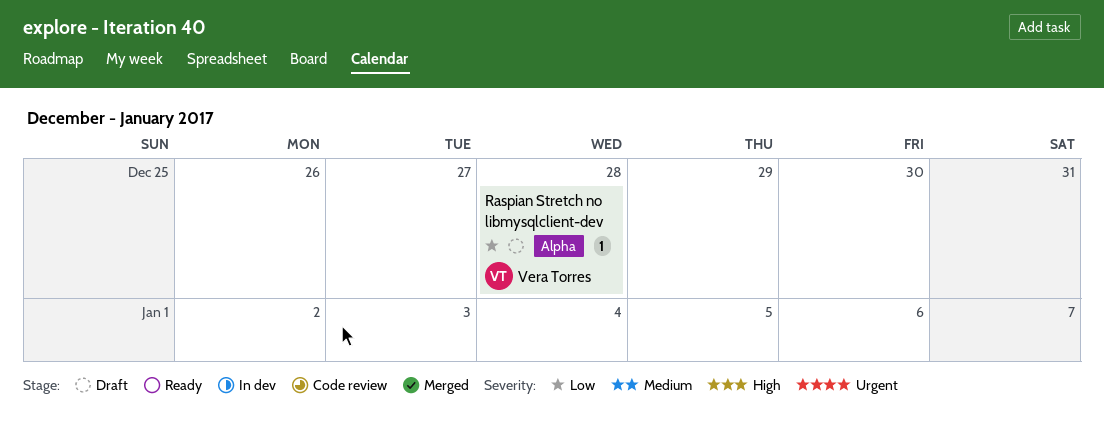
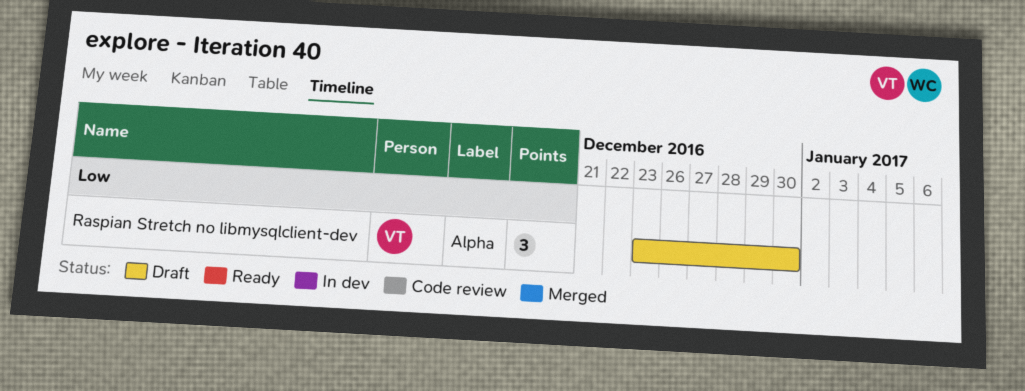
Raspian Stretch no libmysqlclient-dev, estimate: 1 -> 3
Raspian Stretch no libmysqlclient-dev, due: Dec 28 -> Dec 30

